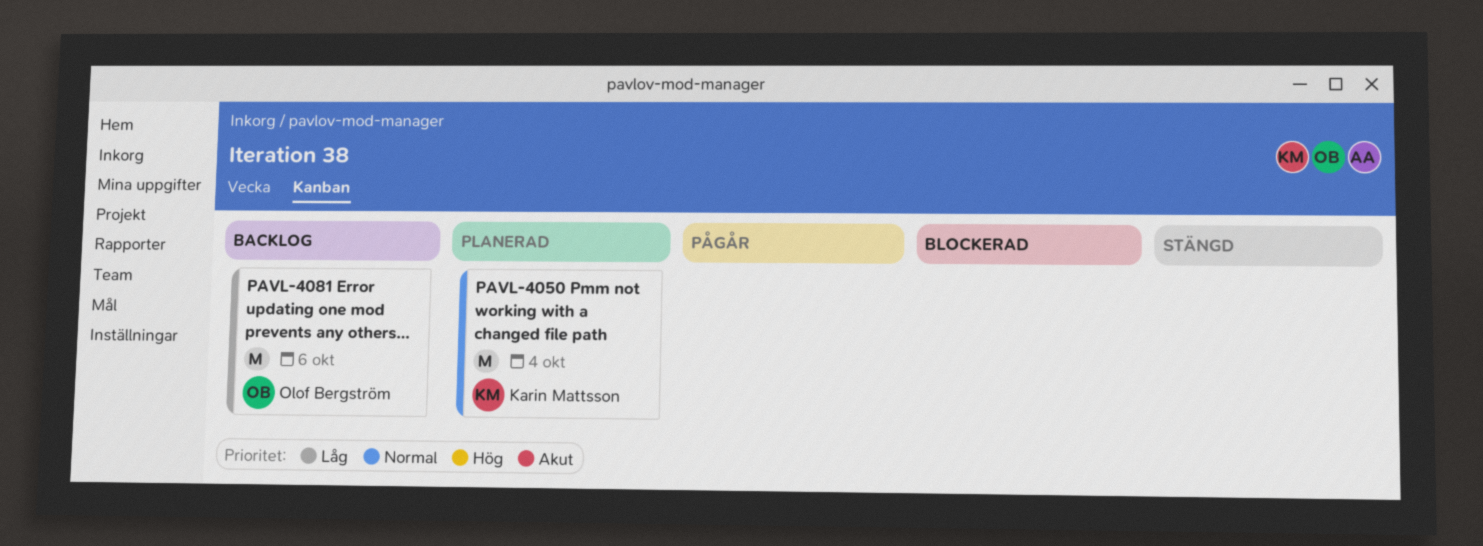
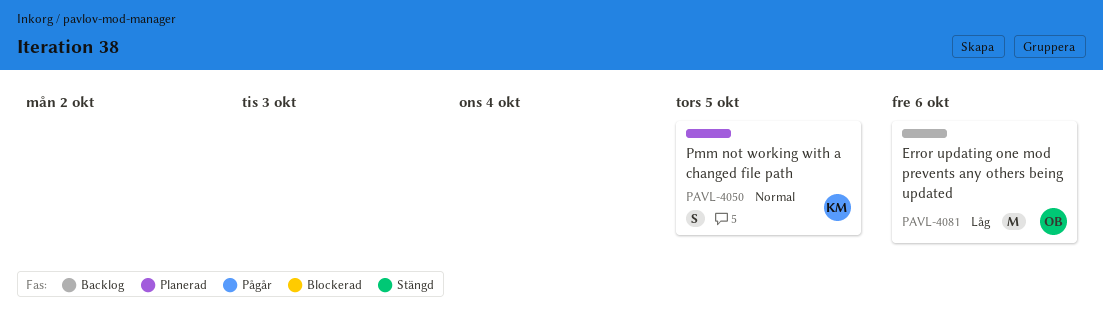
PAVL-4050, estimate: M -> S
PAVL-4050, due: Oct 4 -> Oct 5

